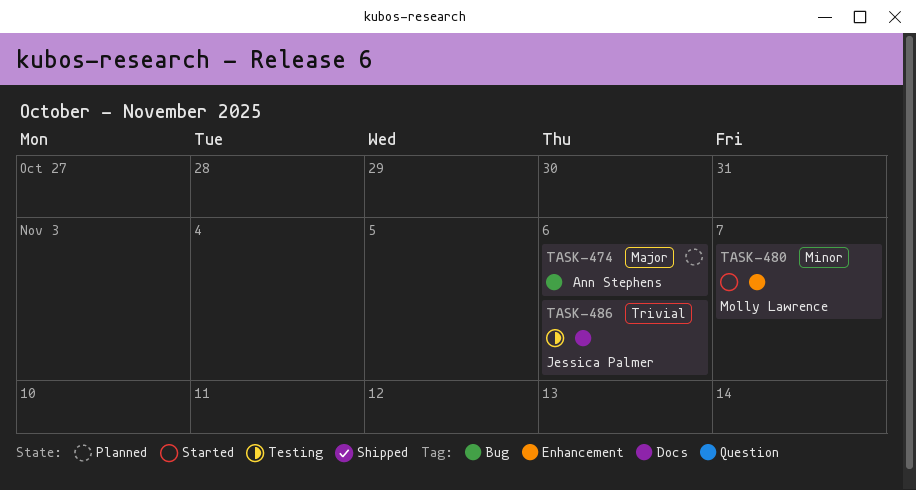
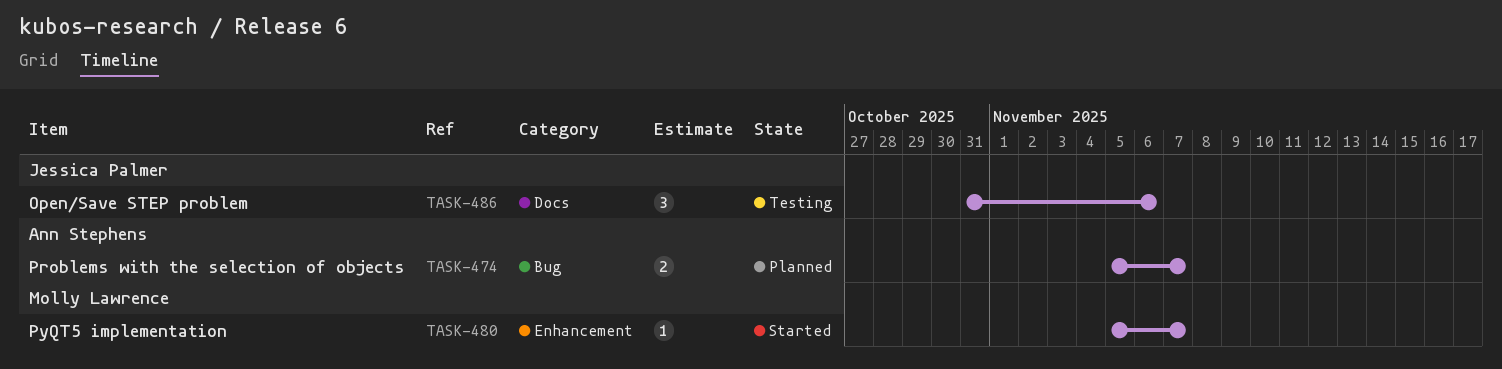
TASK-474, due: Nov 6 -> Nov 7

